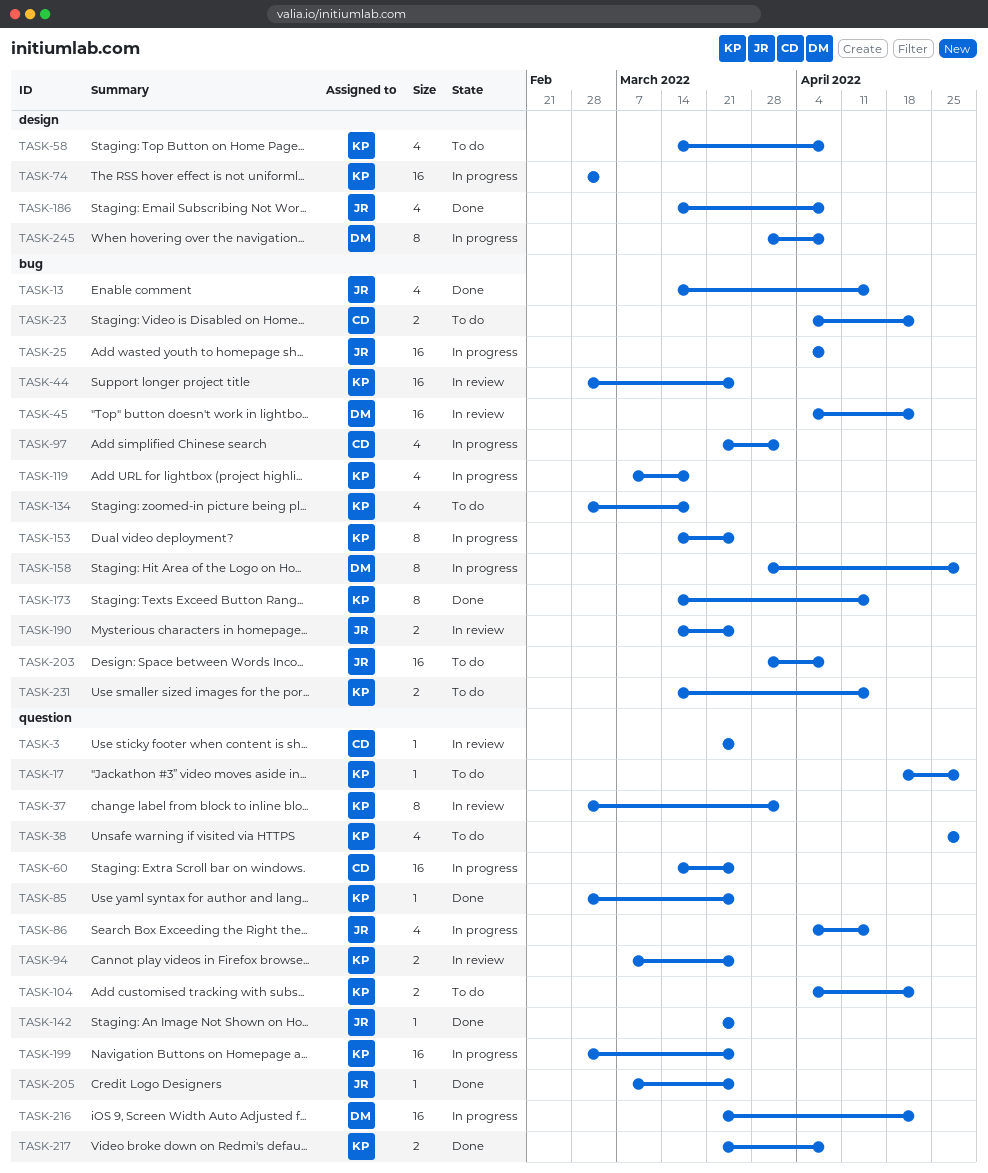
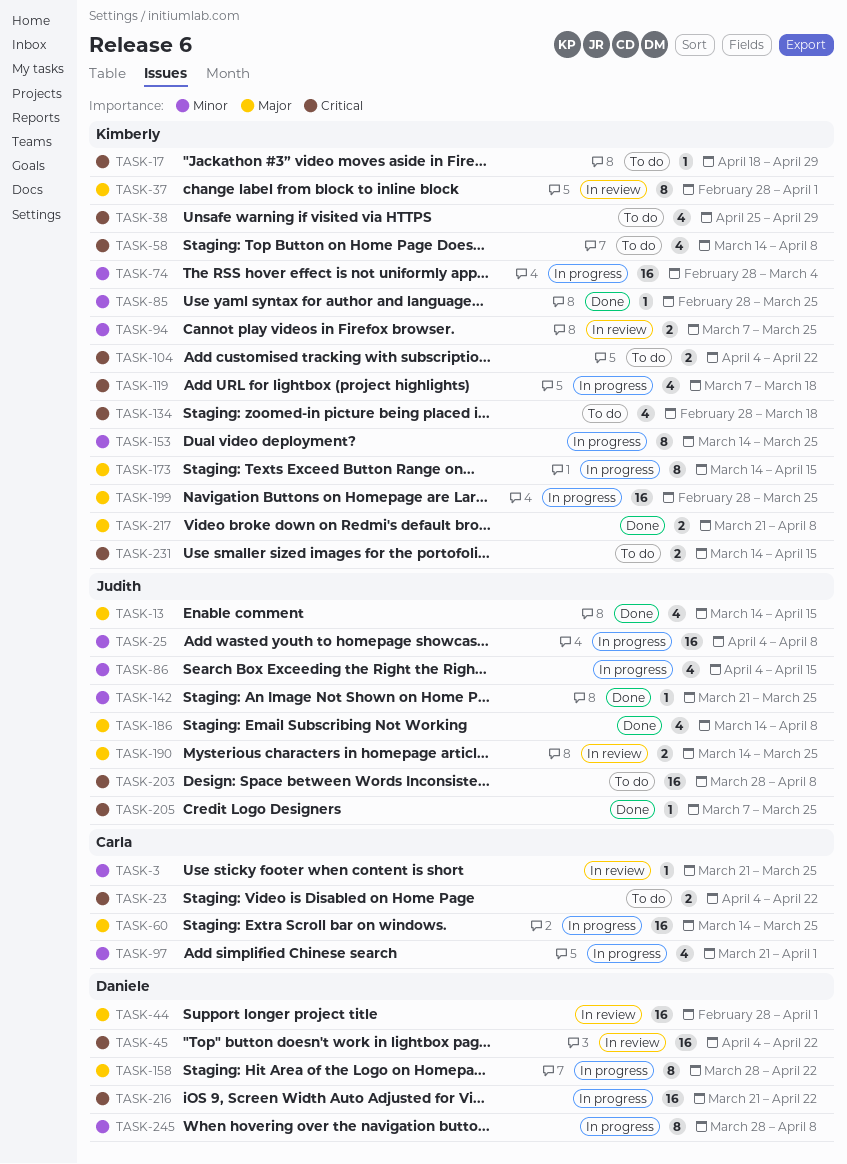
TASK-44, owner: Kimberly -> Daniele
TASK-44, due: Mar 25 -> Apr 1
TASK-158, due: Apr 29 -> Apr 22
TASK-173, status: Done -> In progress

